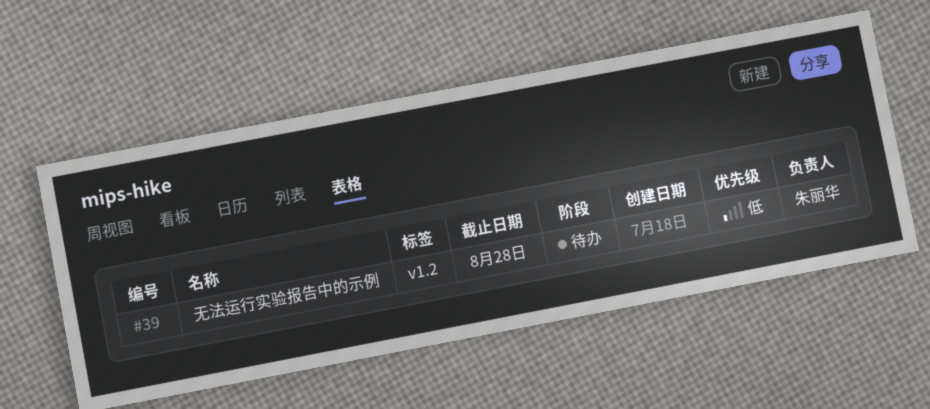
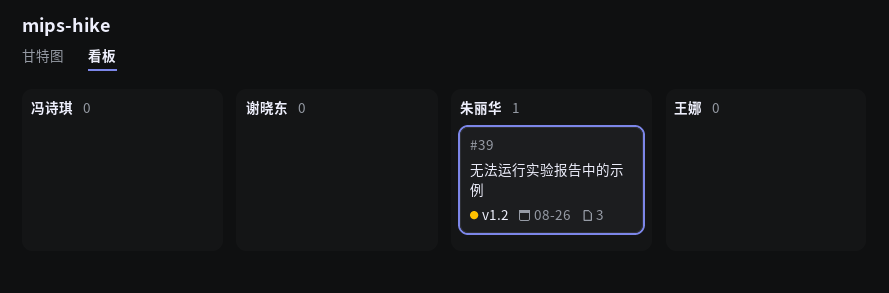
#39, due: Aug 28 -> Aug 26

